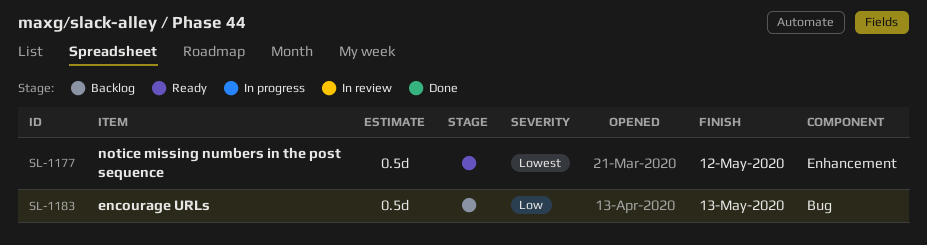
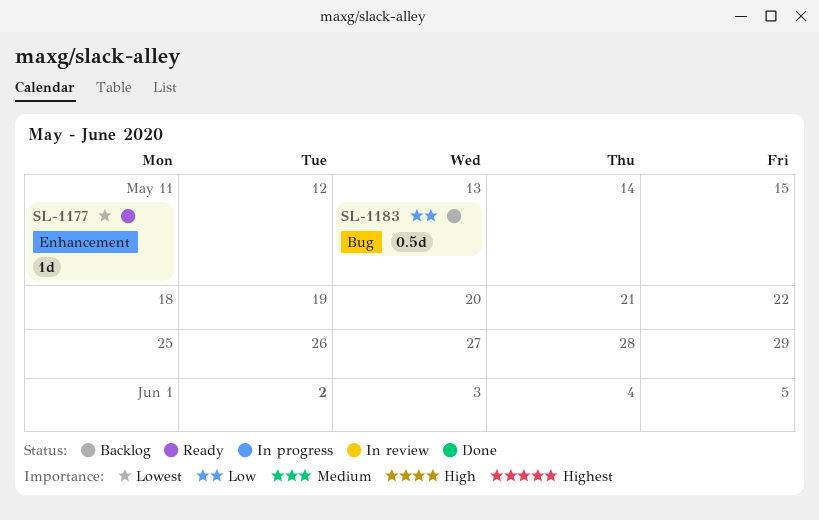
SL-1177, estimate: 0.5d -> 1d
SL-1177, due: May 12 -> May 11

